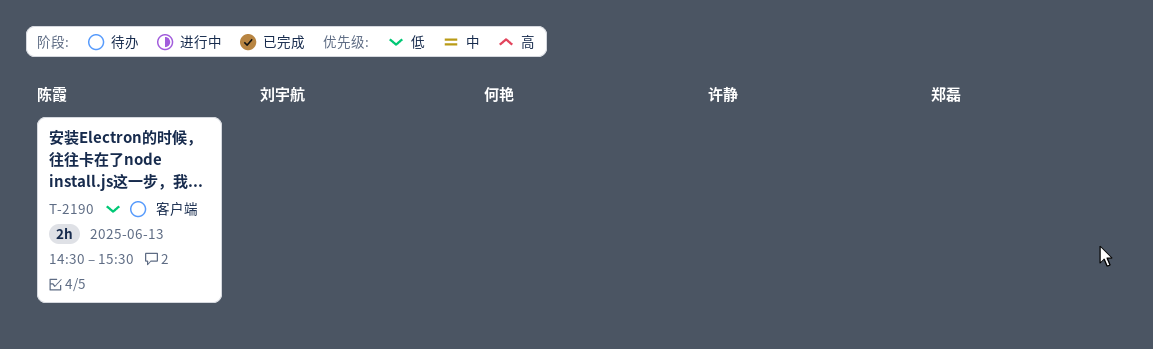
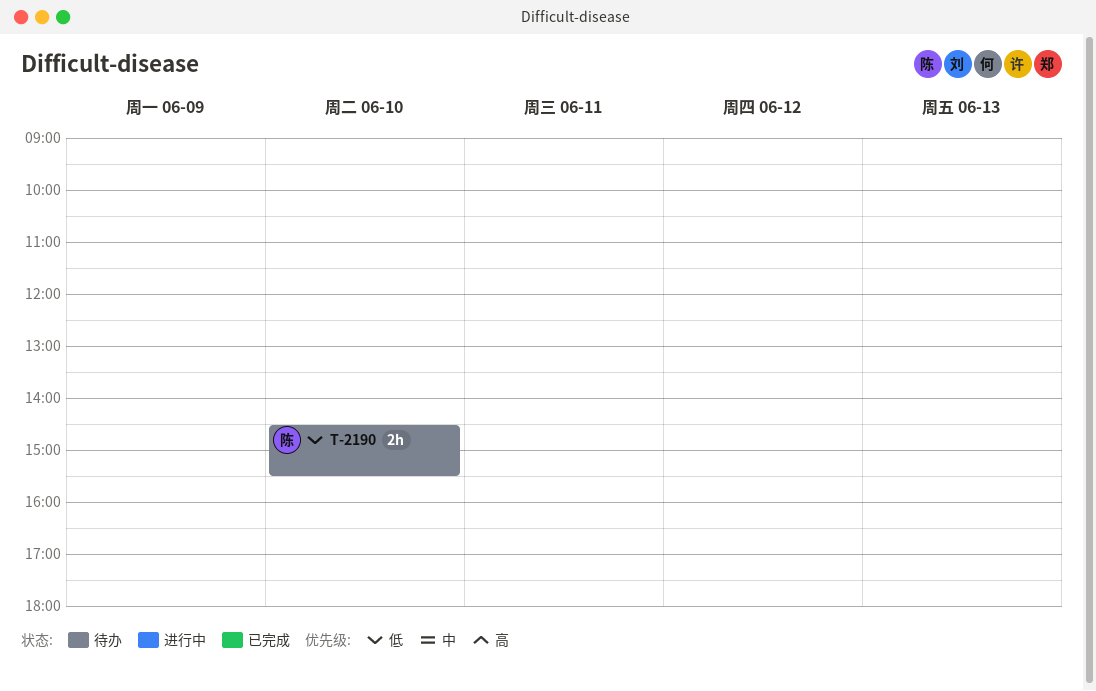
T-2190, day: Jun 13 -> Jun 10

